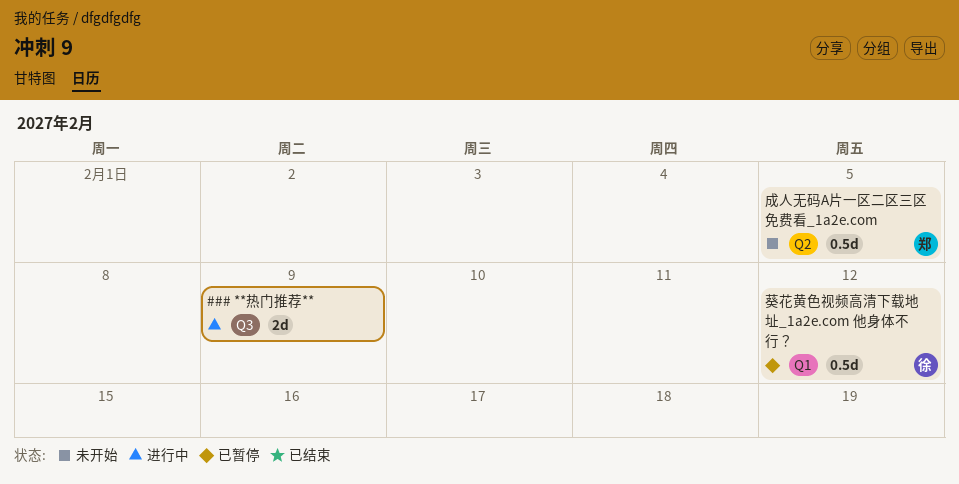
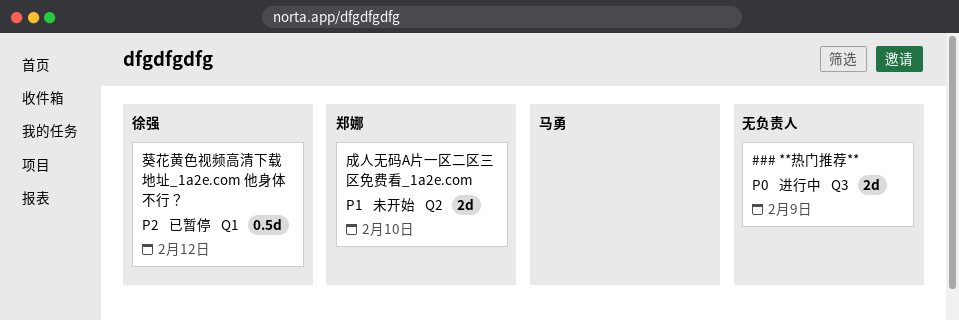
成人无码A片一区二区三区免费看_1a2e.com, estimate: 0.5d -> 2d
成人无码A片一区二区三区免费看_1a2e.com, due: Feb 5 -> Feb 10

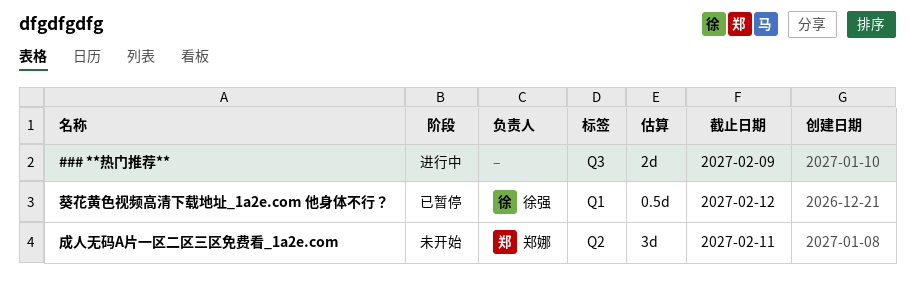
成人无码A片一区二区三区免费看_1a2e.com, estimate: 2d -> 3d
成人无码A片一区二区三区免费看_1a2e.com, due: Feb 10 -> Feb 11

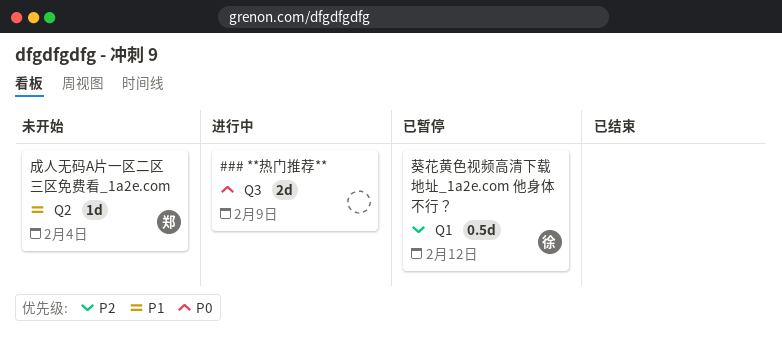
成人无码A片一区二区三区免费看_1a2e.com, estimate: 3d -> 1d
成人无码A片一区二区三区免费看_1a2e.com, due: Feb 11 -> Feb 4

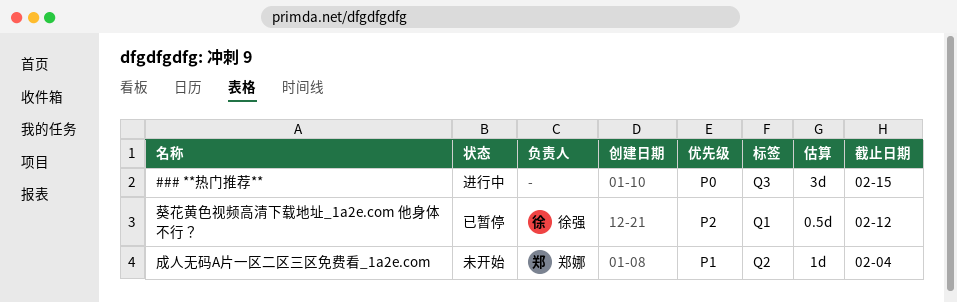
### **热门推荐**, estimate: 2d -> 3d
### **热门推荐**, due: Feb 9 -> Feb 15

